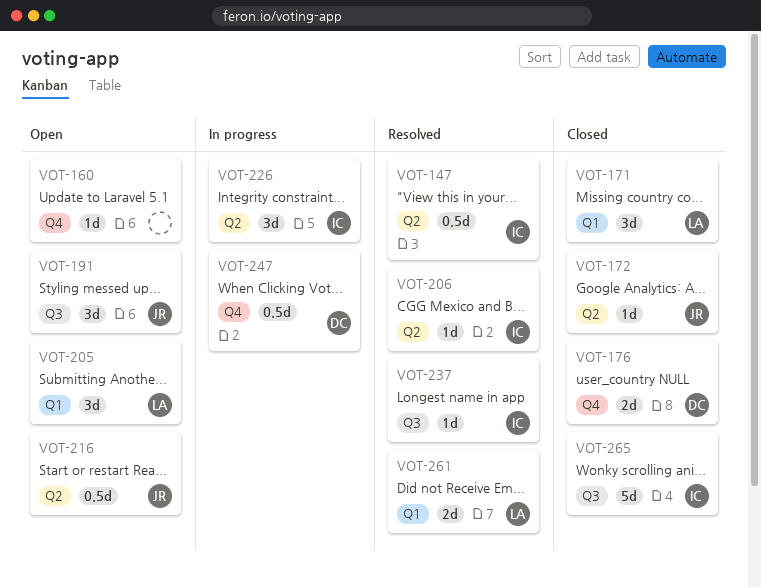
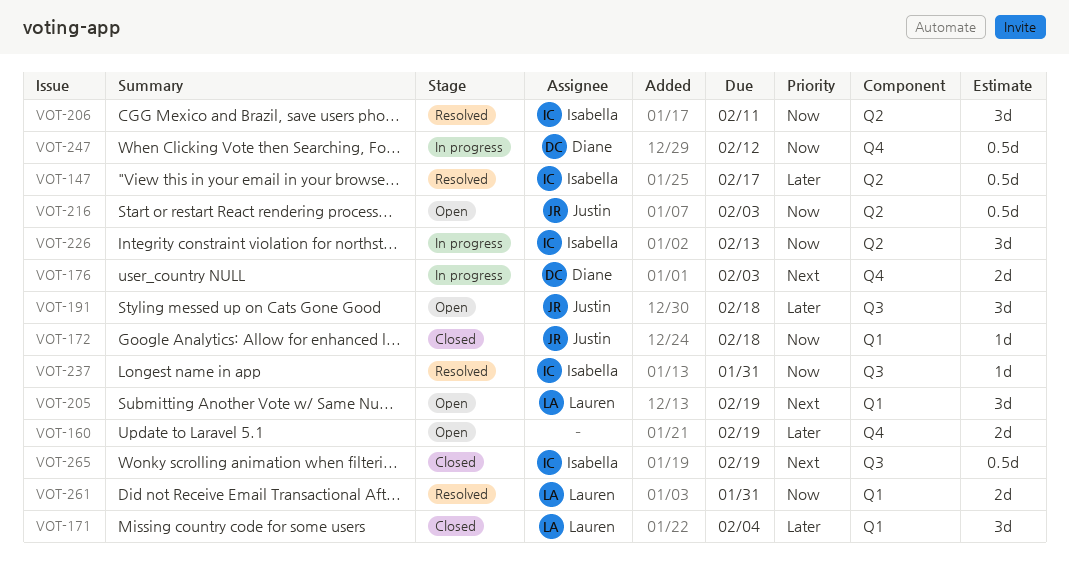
VOT-160, estimate: 1d -> 2d
VOT-172, label: Q2 -> Q1
VOT-176, status: Closed -> In progress
VOT-206, estimate: 1d -> 3d
VOT-265, estimate: 5d -> 0.5d

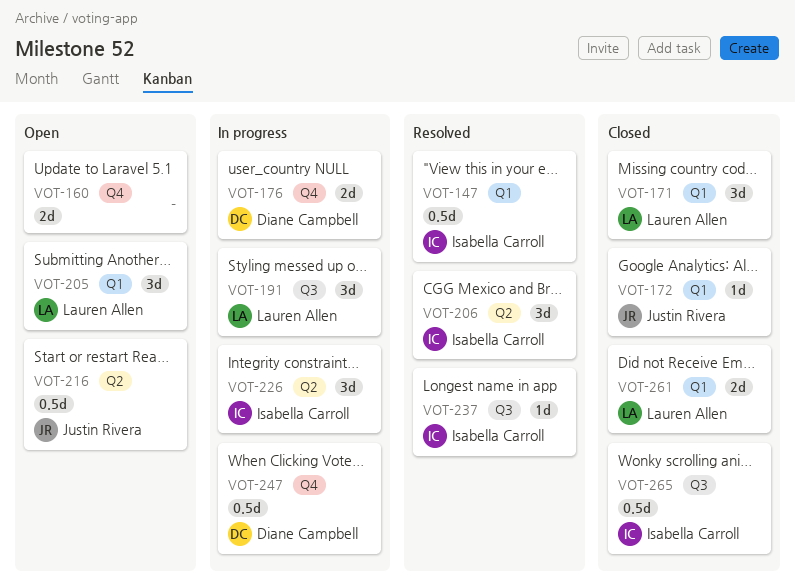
VOT-147, label: Q2 -> Q1
VOT-191, status: Open -> In progress
VOT-191, owner: Justin Rivera -> Lauren Allen
VOT-261, status: Resolved -> Closed

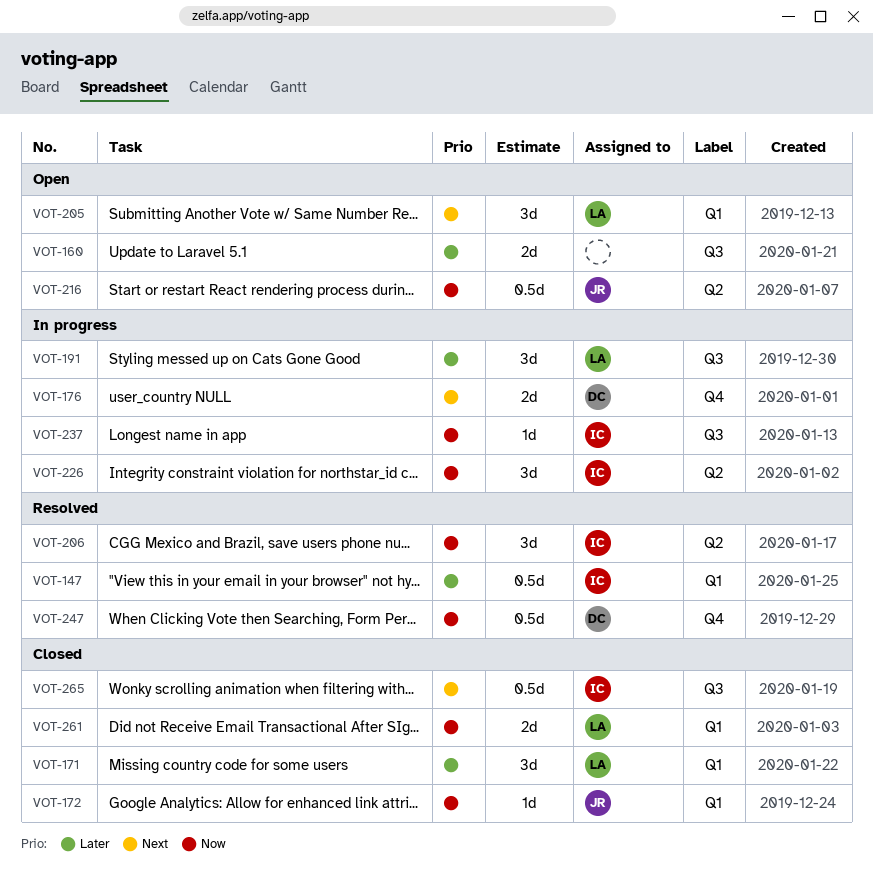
VOT-160, label: Q4 -> Q3
VOT-237, status: Resolved -> In progress
VOT-247, status: In progress -> Resolved

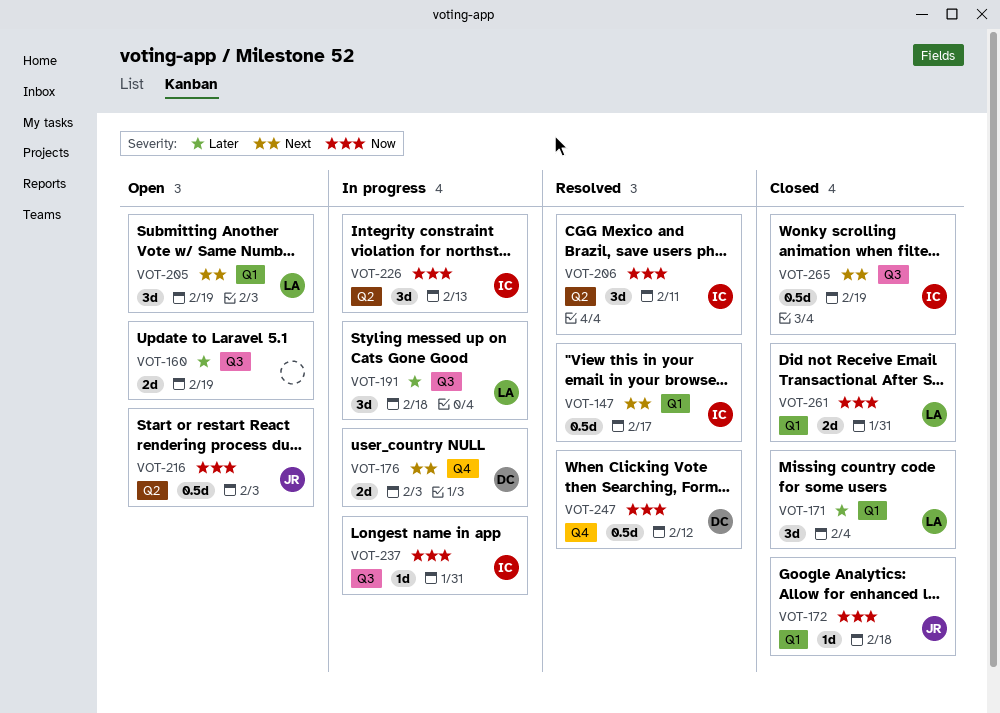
VOT-147, priority: Later -> Next

